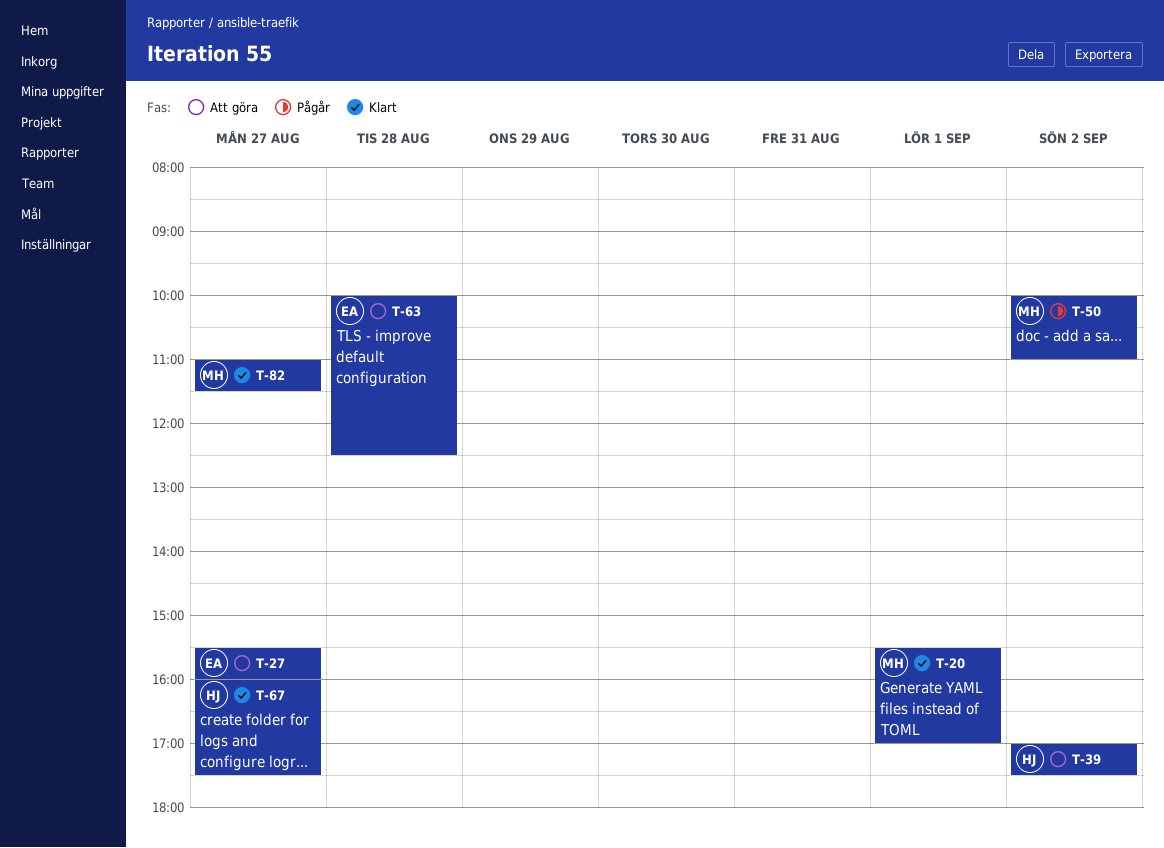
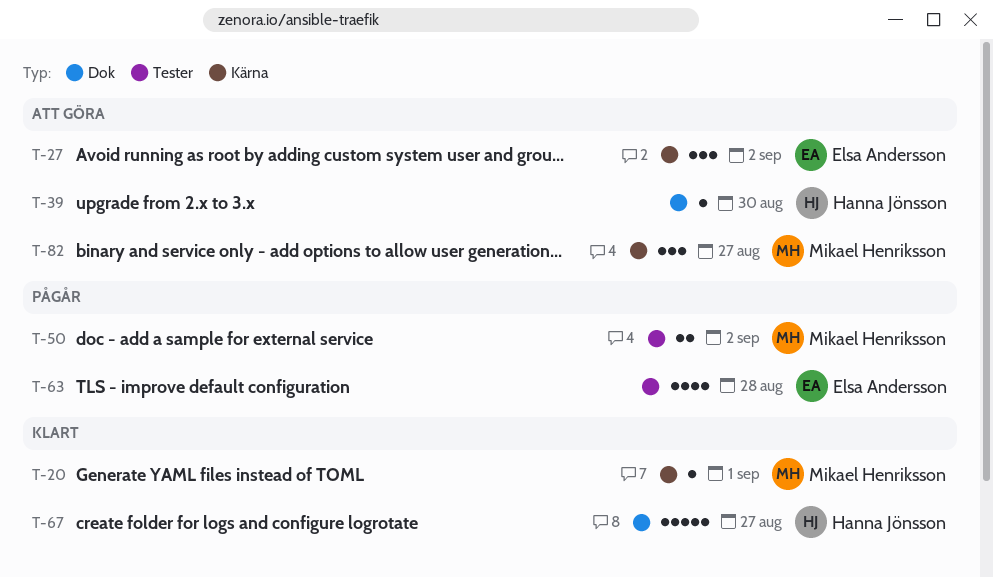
T-27, day: Aug 27 -> Sep 2
T-39, day: Sep 2 -> Aug 30
T-63, status: Att göra -> Pågår
T-82, status: Klart -> Att göra

